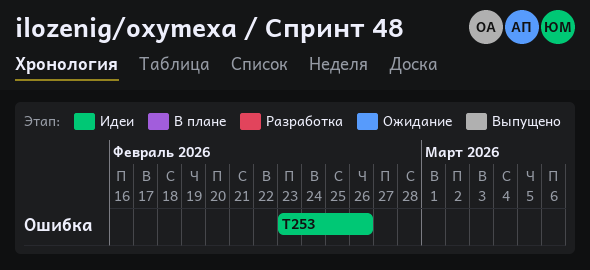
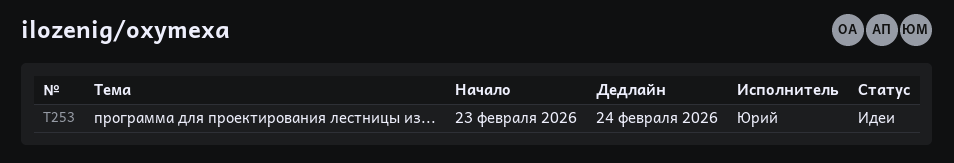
T253, due: Feb 26 -> Feb 24

